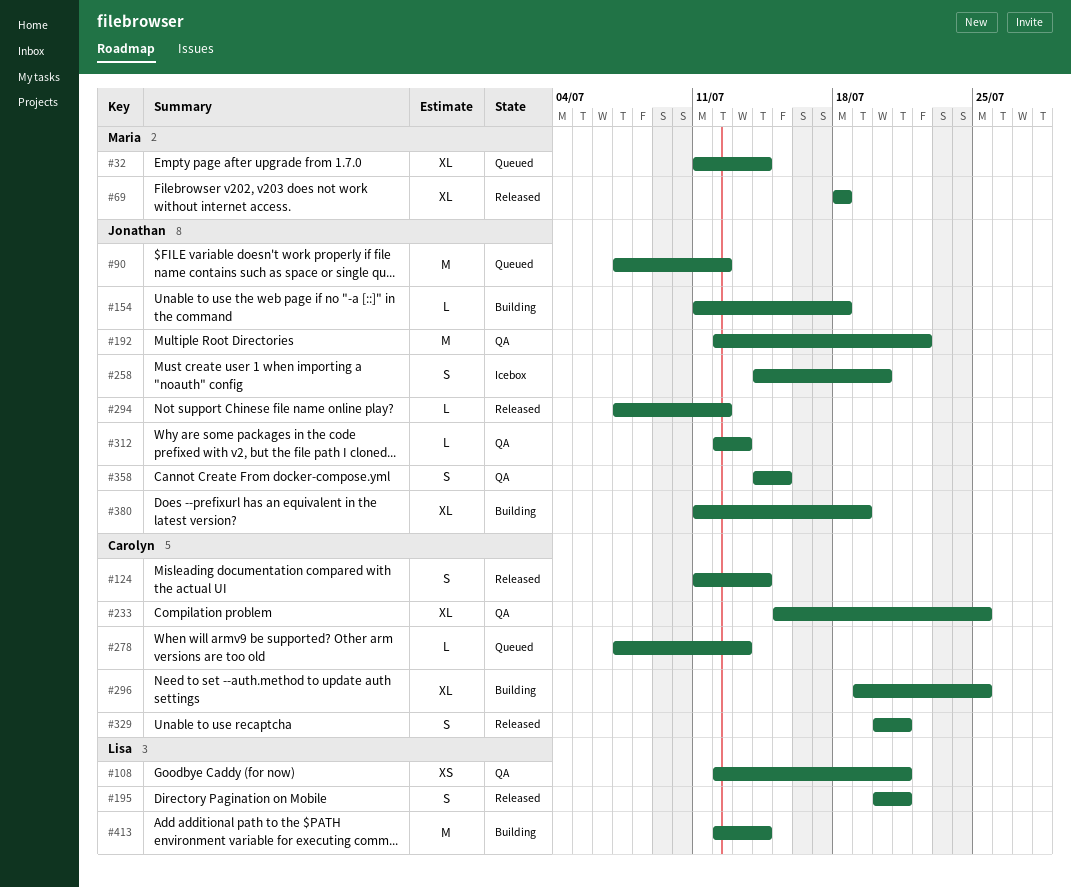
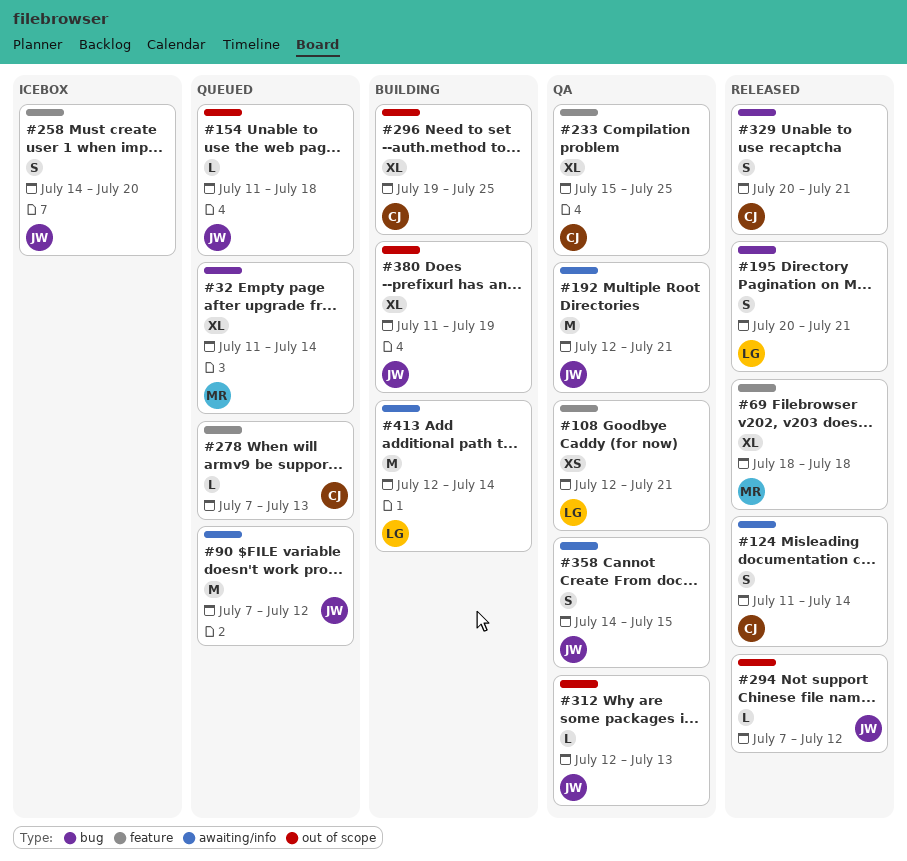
#154, status: Building -> Queued
#192, due: Jul 22 -> Jul 21

